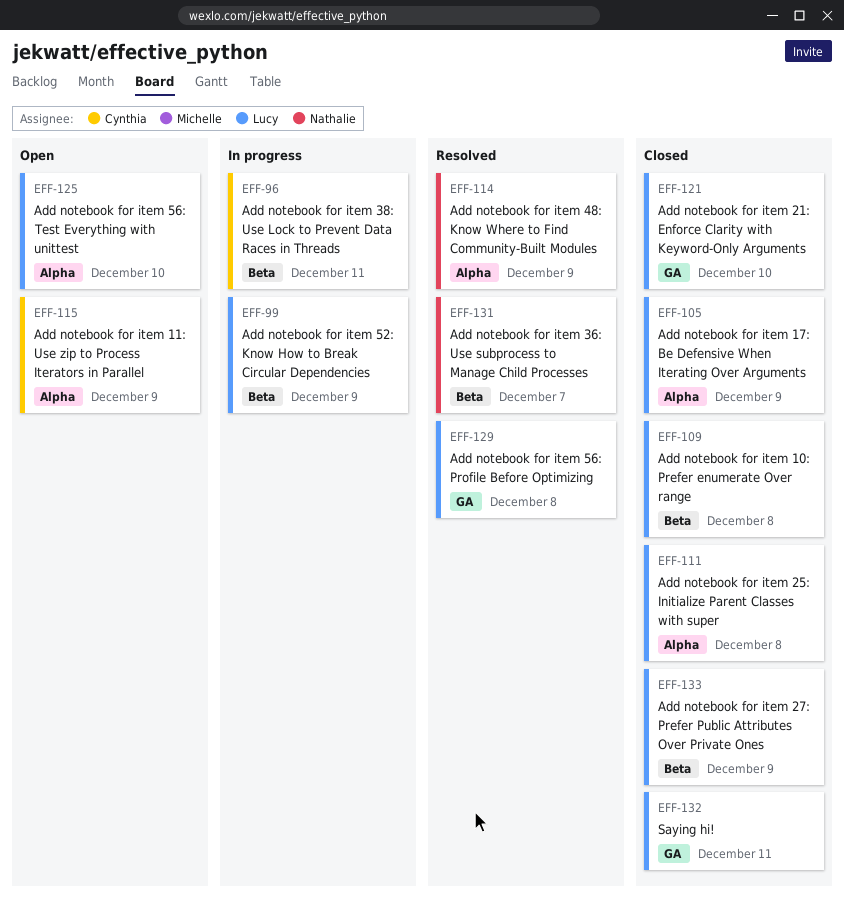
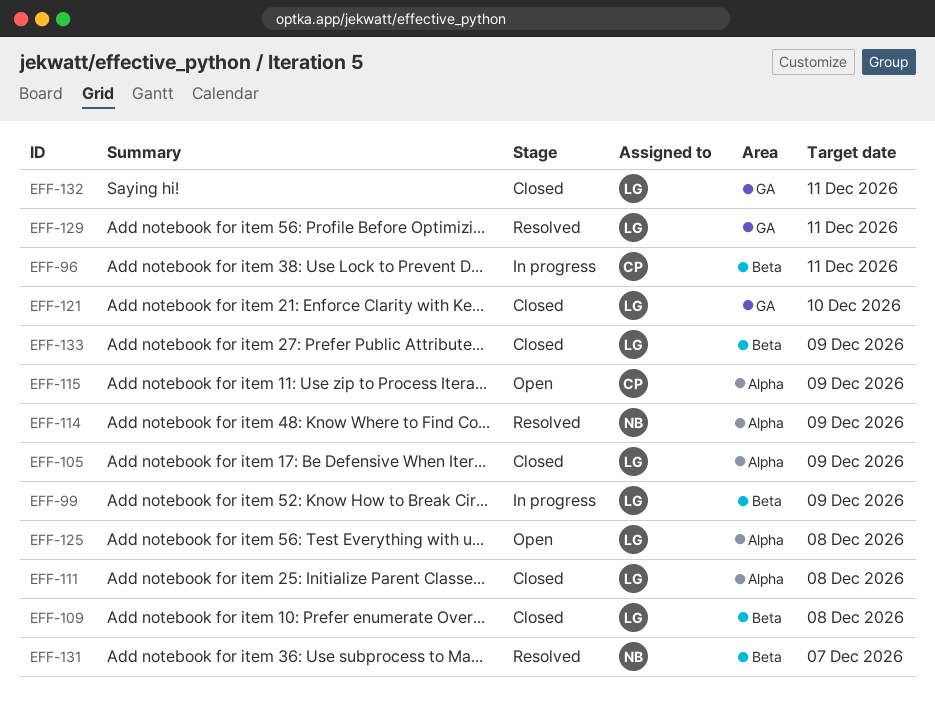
EFF-125, due: Dec 10 -> Dec 8
EFF-129, due: Dec 8 -> Dec 11

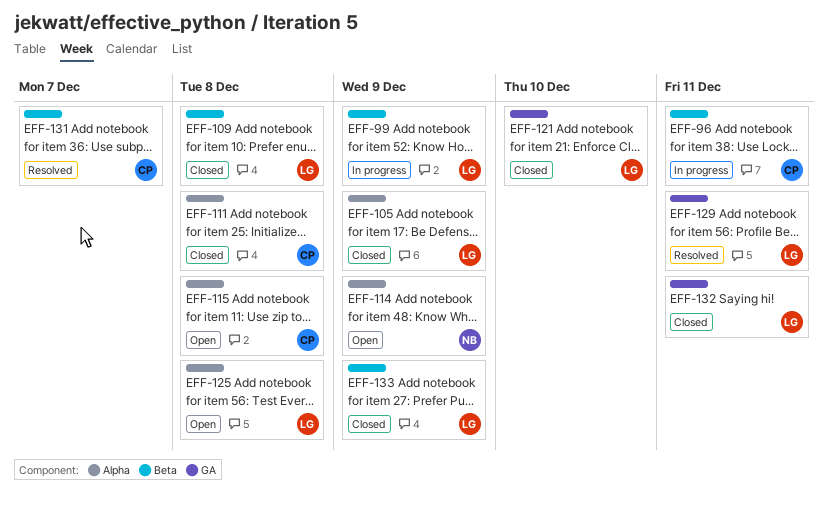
EFF-111, owner: LG -> CP
EFF-114, status: Resolved -> Open
EFF-115, due: Dec 9 -> Dec 8
EFF-131, owner: NB -> CP

